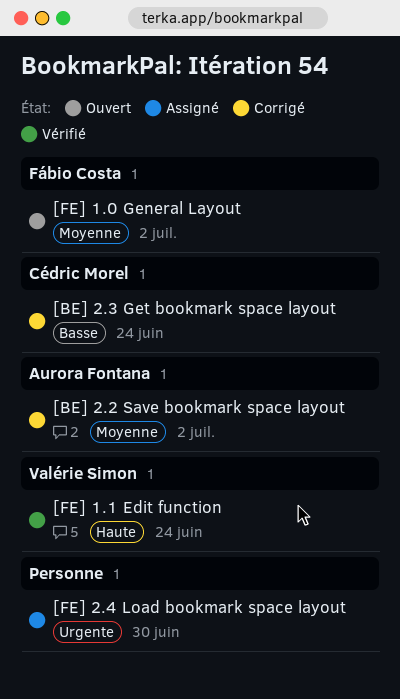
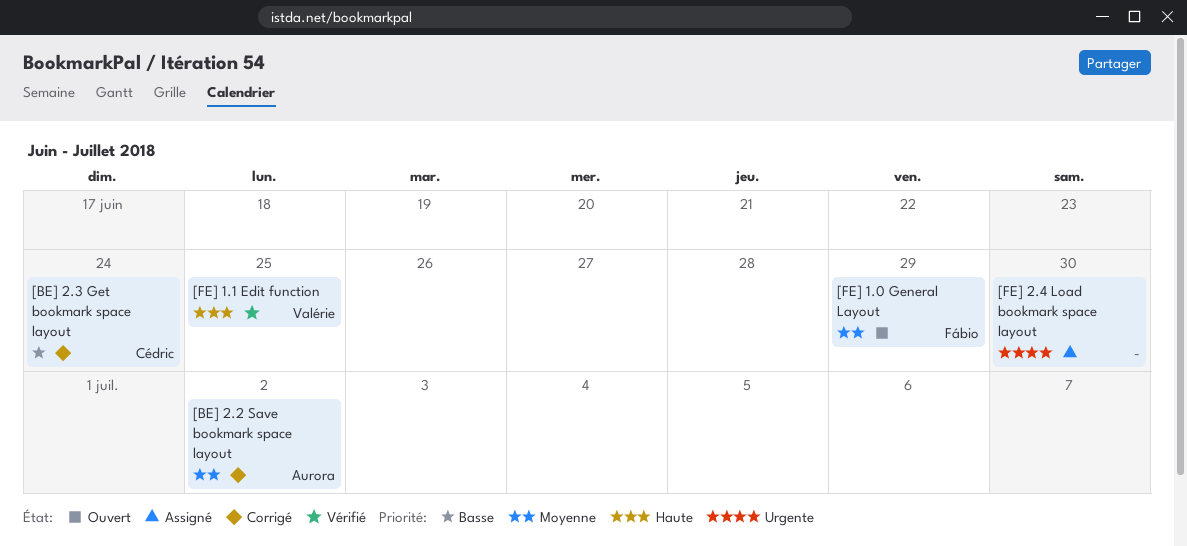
[FE] 1.0 General Layout, due: Jul 2 -> Jun 29
[FE] 1.1 Edit function, due: Jun 24 -> Jun 25

